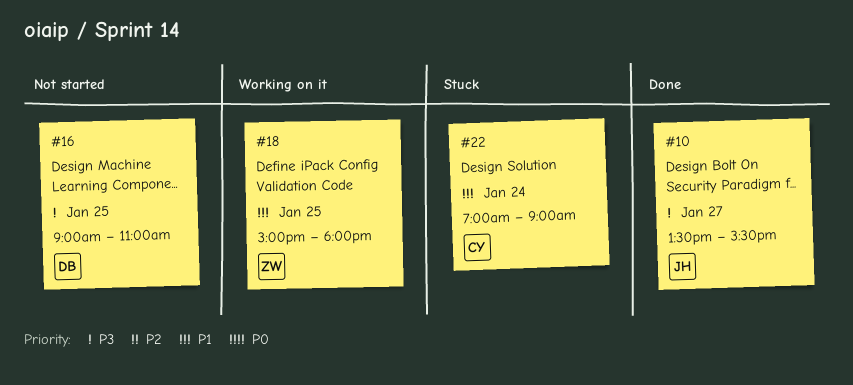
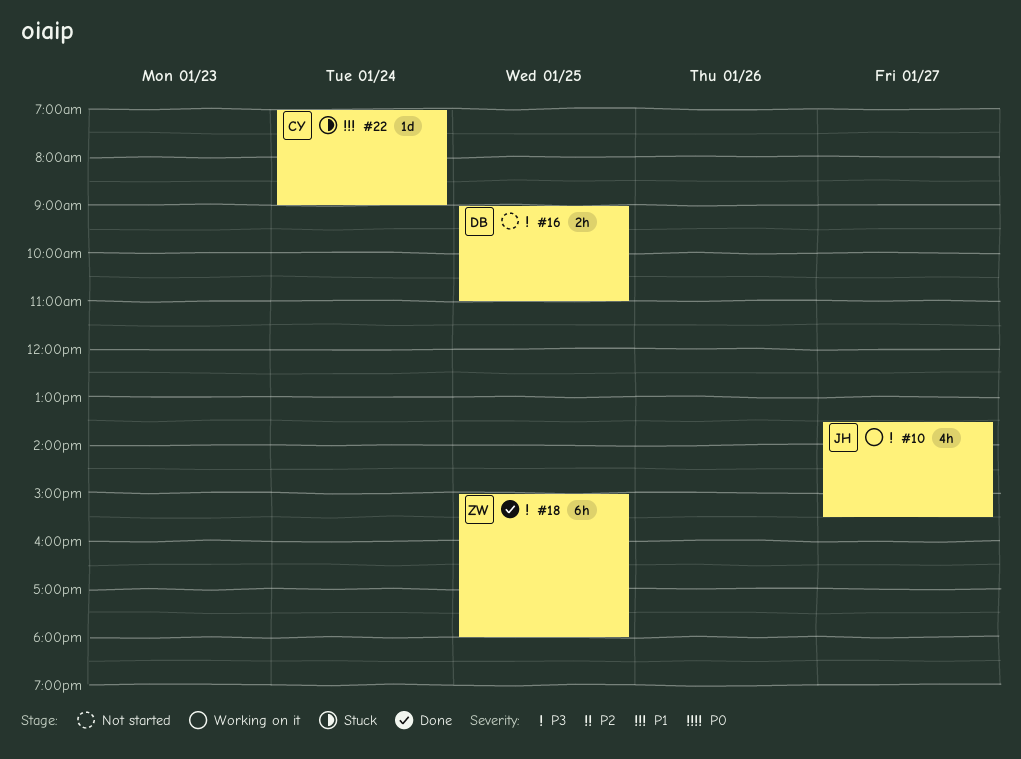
#10, status: Done -> Working on it
#18, status: Working on it -> Done
#18, priority: P1 -> P3

